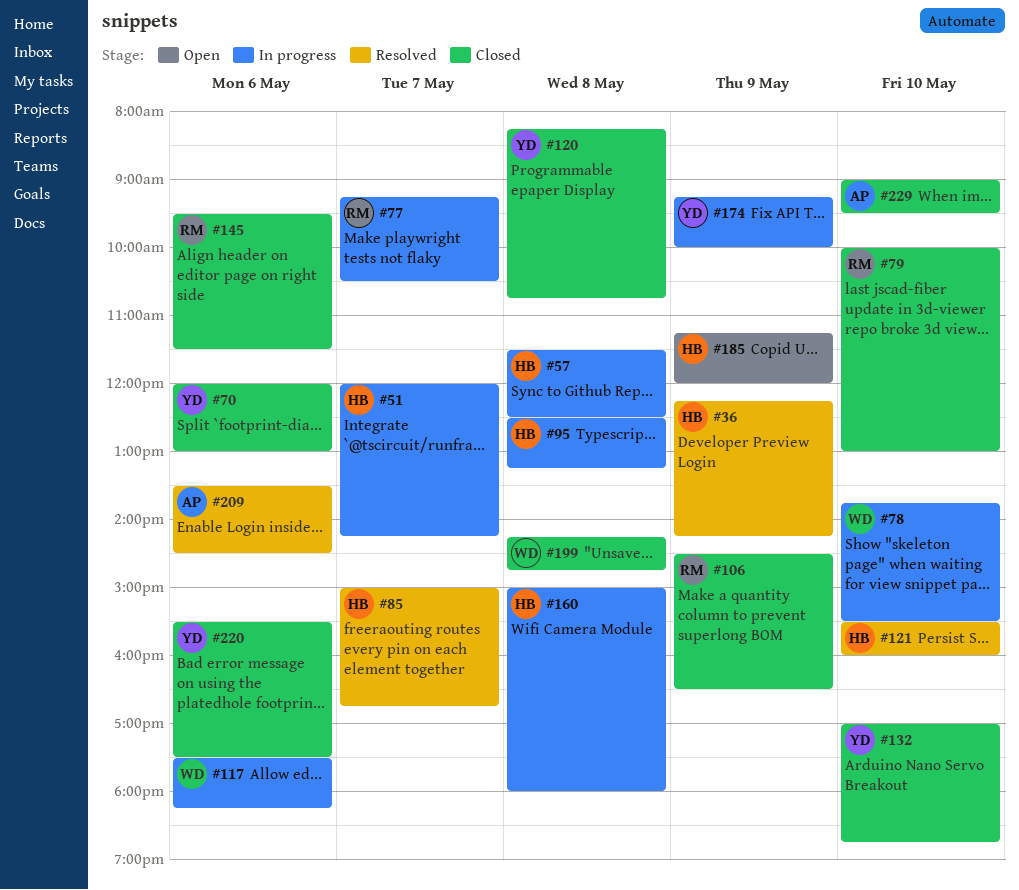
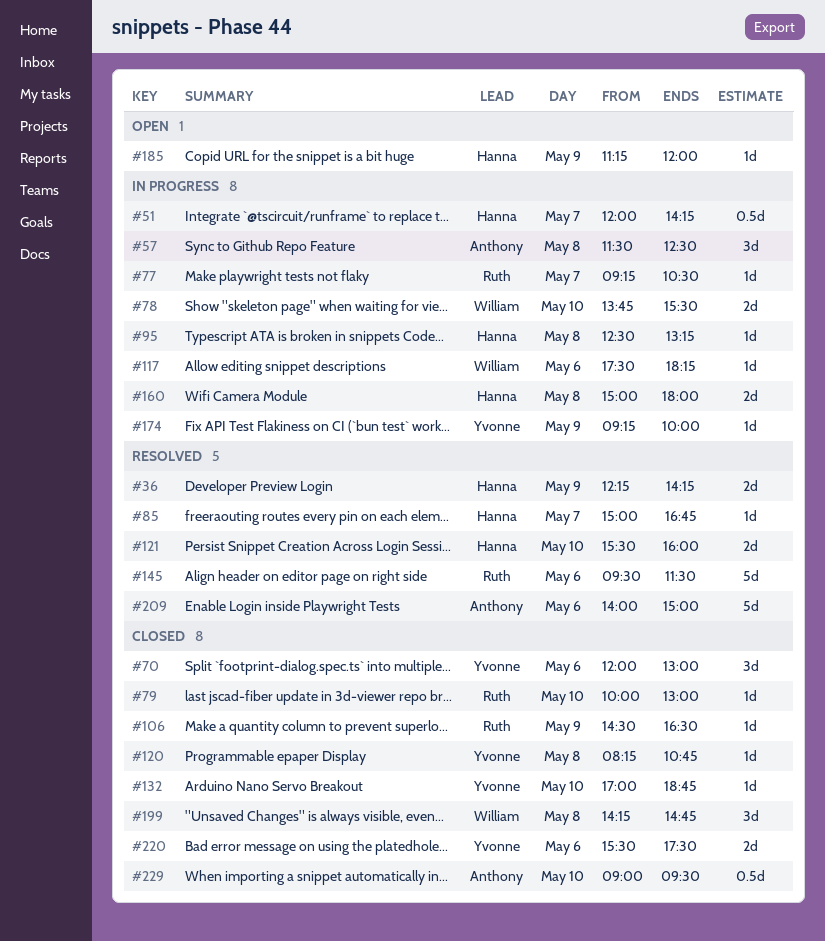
#57, owner: Hanna -> Anthony
#145, status: Closed -> Resolved
#209, begins: 13:30 -> 14:00
#209, ends: 14:30 -> 15:00

